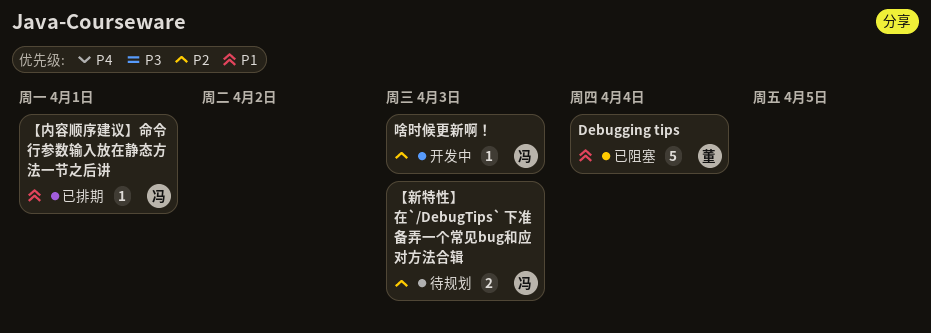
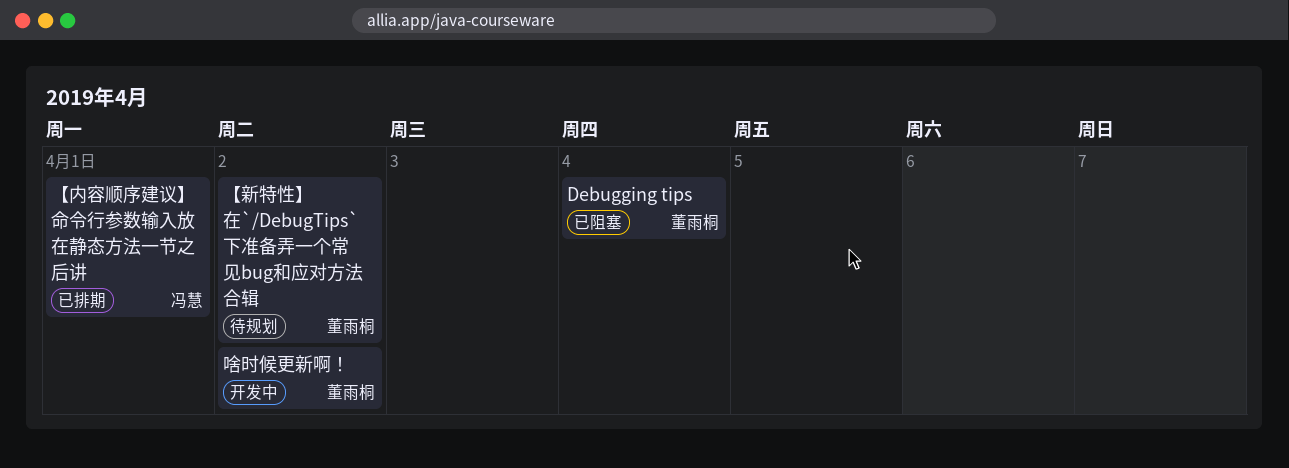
【新特性】在`/DebugTips` 下准备弄一个常见bug和应对方法合辑, owner: 冯慧 -> 董雨桐
【新特性】在`/DebugTips` 下准备弄一个常见bug和应对方法合辑, due: Apr 3 -> Apr 2
啥时候更新啊！, owner: 冯慧 -> 董雨桐
啥时候更新啊！, due: Apr 3 -> Apr 2

